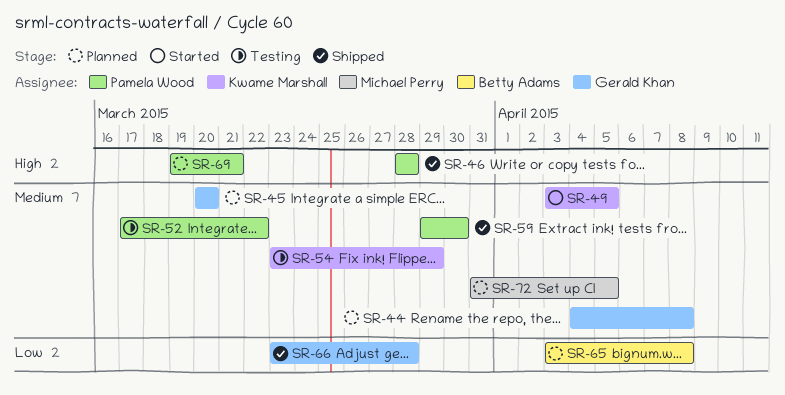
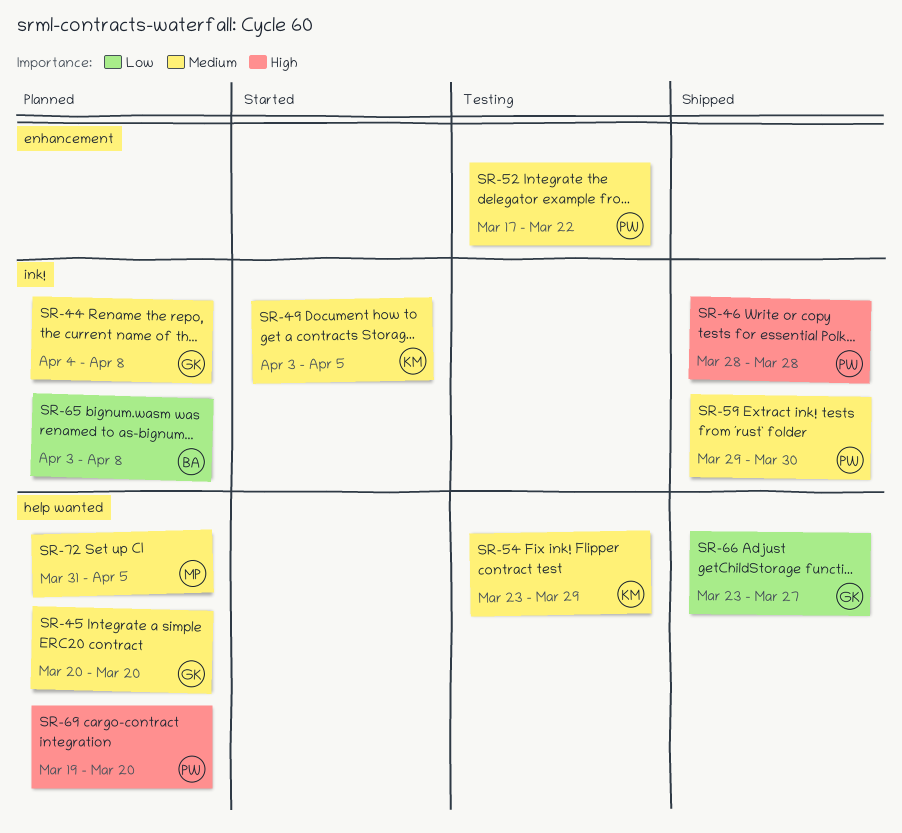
SR-66, due: Mar 28 -> Mar 27
SR-69, due: Mar 21 -> Mar 20

